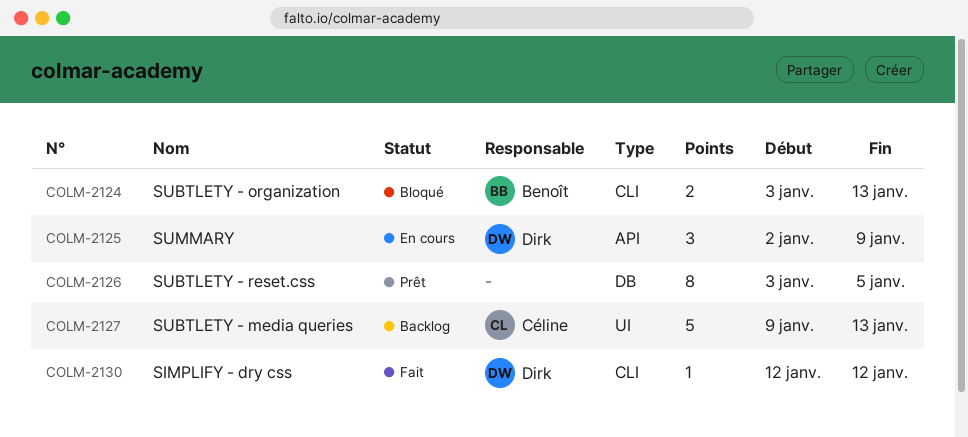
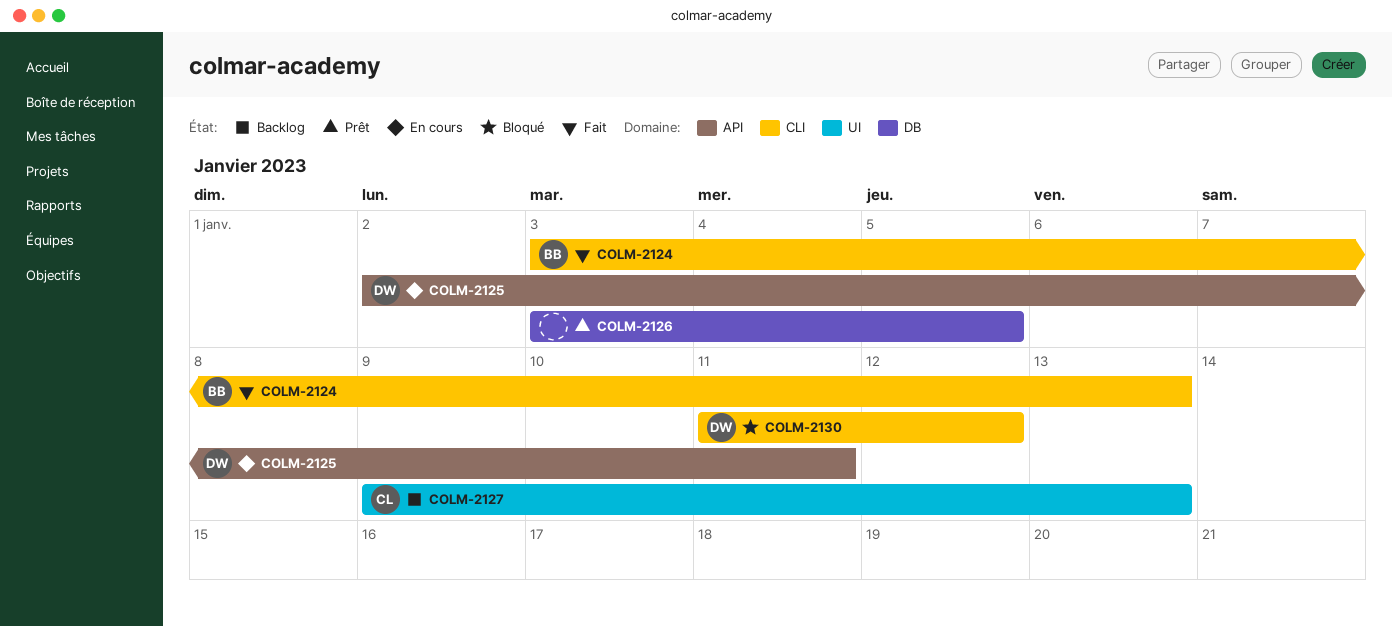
COLM-2124, status: Bloqué -> Fait
COLM-2125, due: Jan 9 -> Jan 11
COLM-2130, status: Fait -> Bloqué
COLM-2130, start: Jan 12 -> Jan 11

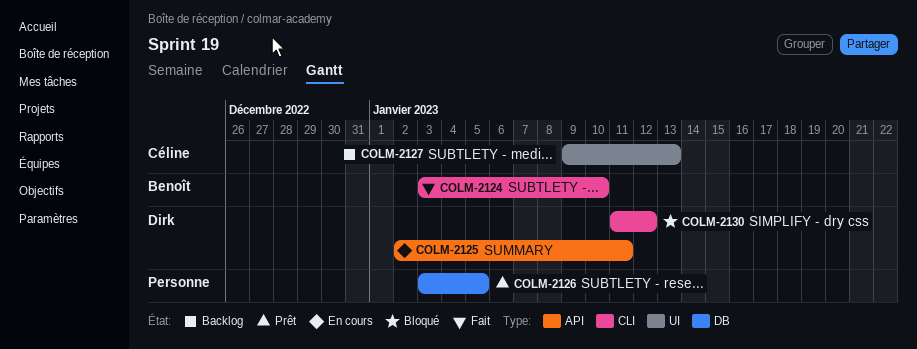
COLM-2124, due: Jan 13 -> Jan 10

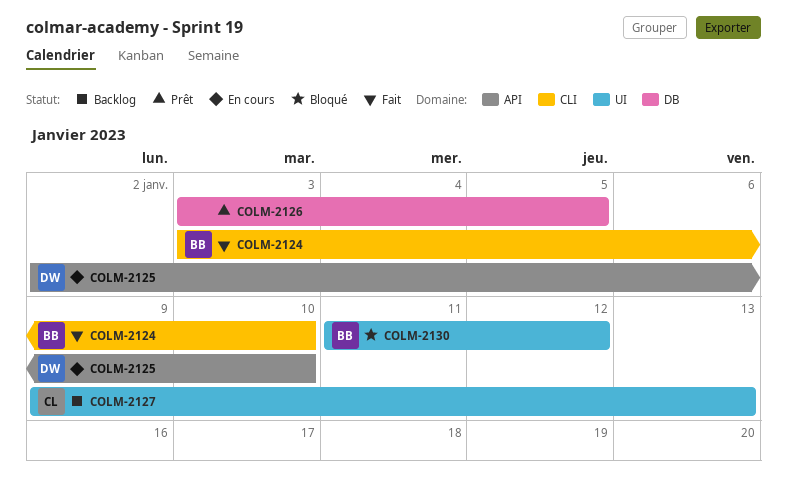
COLM-2125, due: Jan 11 -> Jan 10
COLM-2130, owner: Dirk -> Benoît
COLM-2130, label: CLI -> UI

